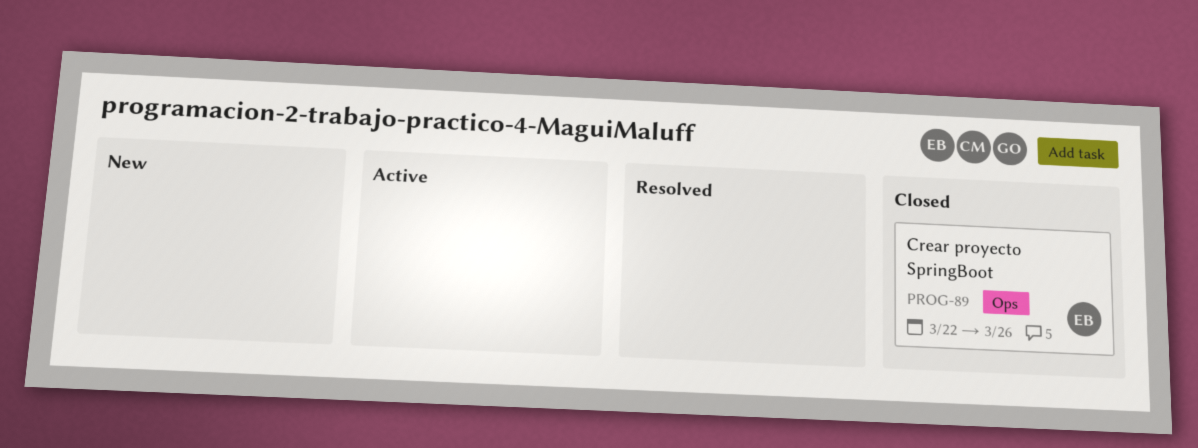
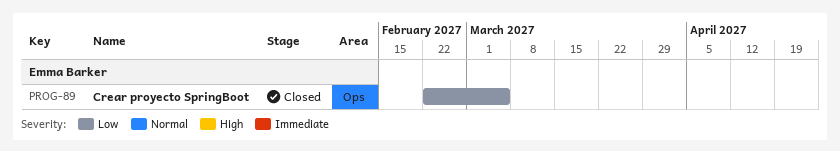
PROG-89, start: Mar 22 -> Feb 22
PROG-89, due: Mar 26 -> Mar 5

